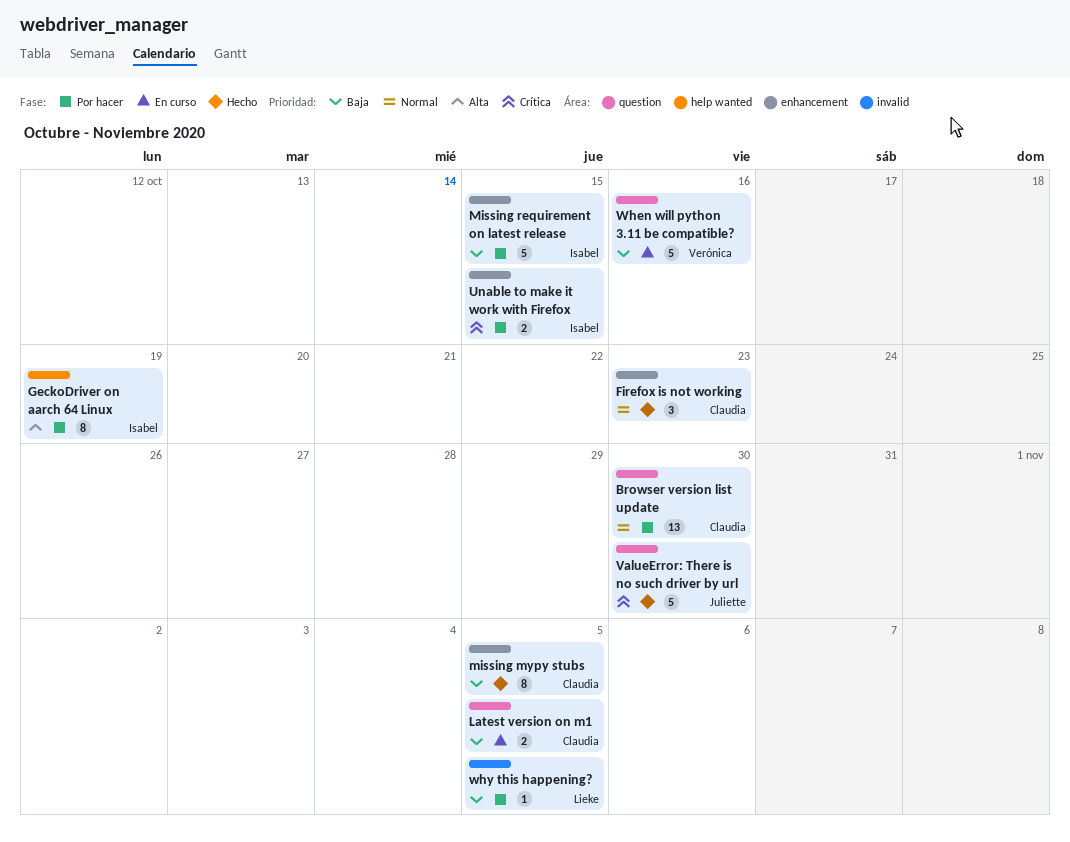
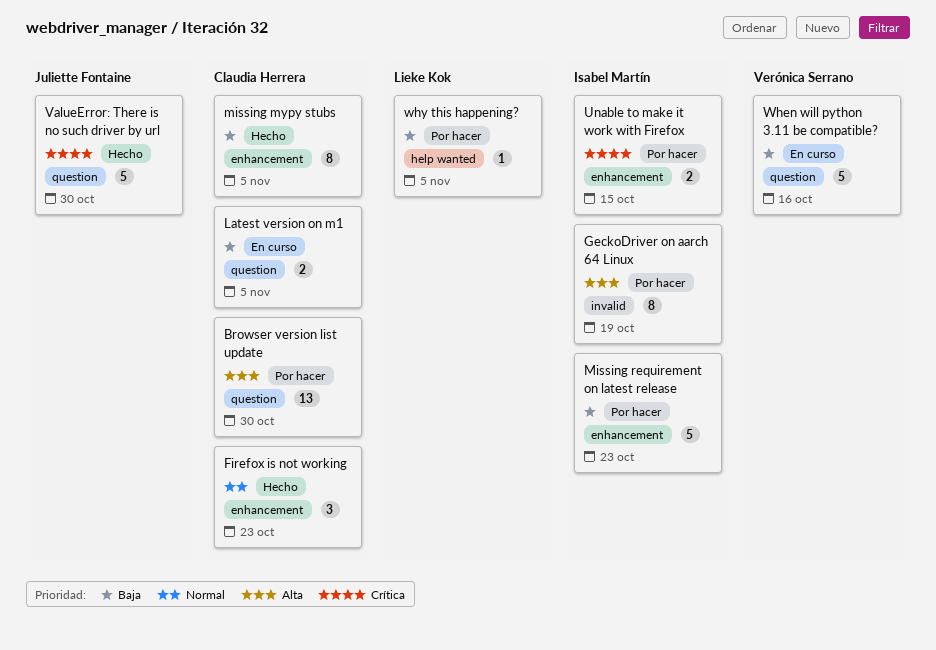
Browser version list update, priority: Normal -> Alta
GeckoDriver on aarch 64 Linux, label: help wanted -> invalid
Missing requirement on latest release, due: Oct 15 -> Oct 23
why this happening?, label: invalid -> help wanted

